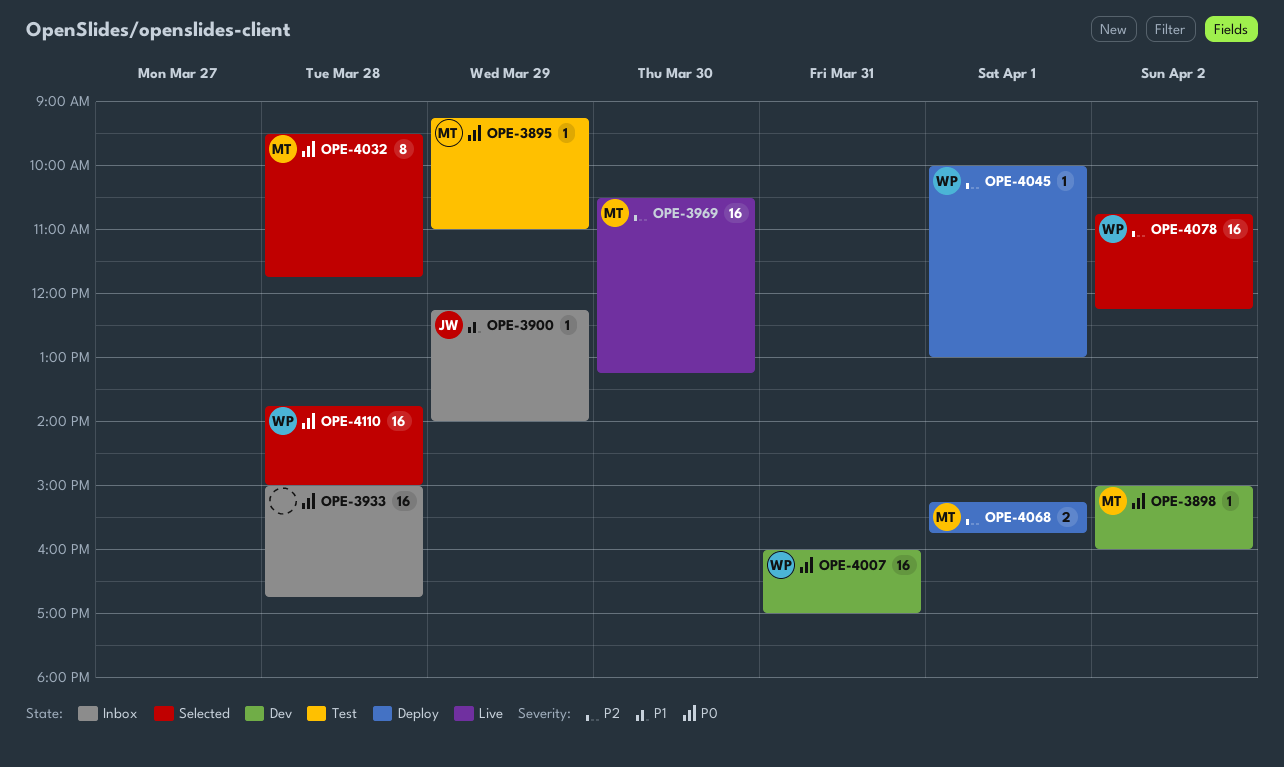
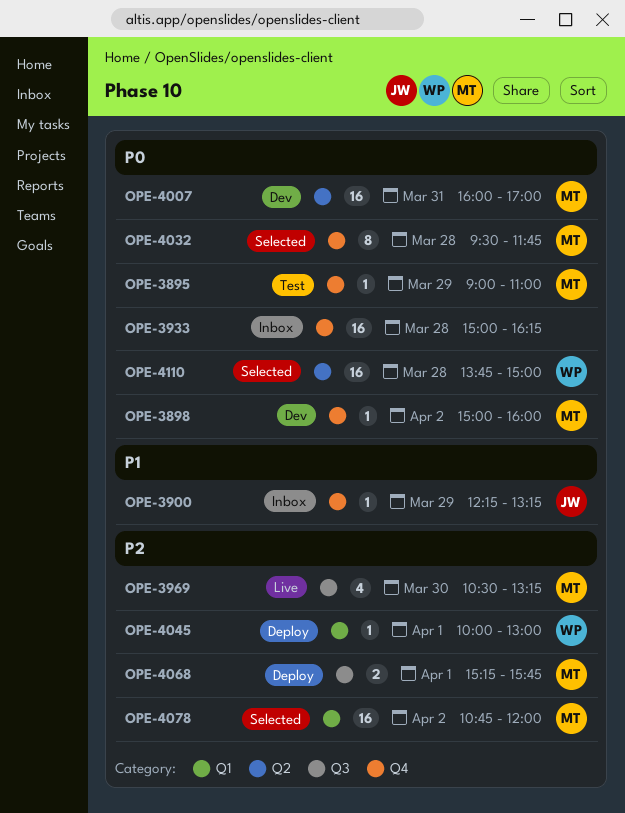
OPE-3895, begins: 09:15 -> 09:00
OPE-3900, ends: 14:00 -> 13:15
OPE-3933, ends: 16:45 -> 16:15
OPE-3969, estimate: 16 -> 4
OPE-4007, owner: WP -> MT
OPE-4078, owner: WP -> MT
OPE-4078, ends: 12:15 -> 12:00

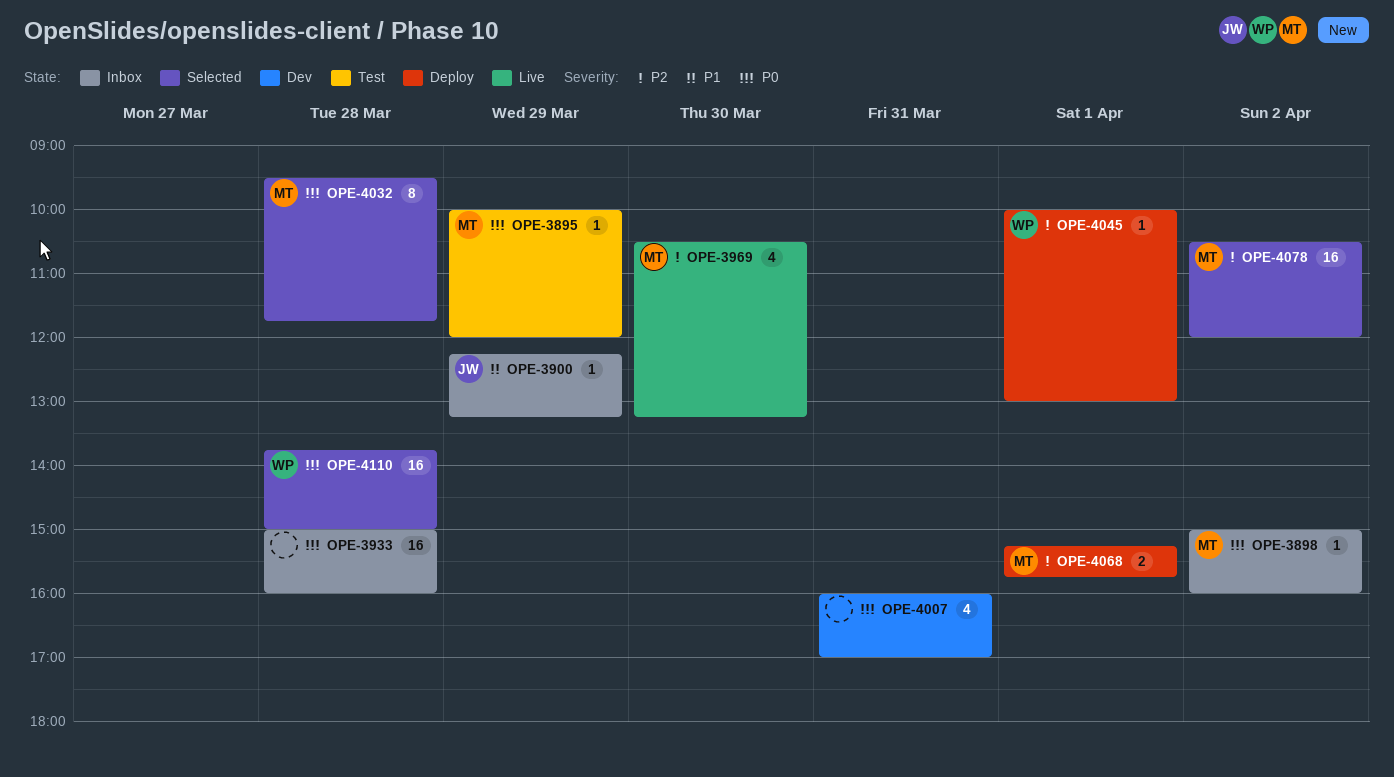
OPE-3895, begins: 09:00 -> 10:00
OPE-3895, ends: 11:00 -> 12:00
OPE-3898, status: Dev -> Inbox
OPE-3933, ends: 16:15 -> 16:00
OPE-4007, owner: MT -> none
OPE-4007, estimate: 16 -> 4
OPE-4078, begins: 10:45 -> 10:30

